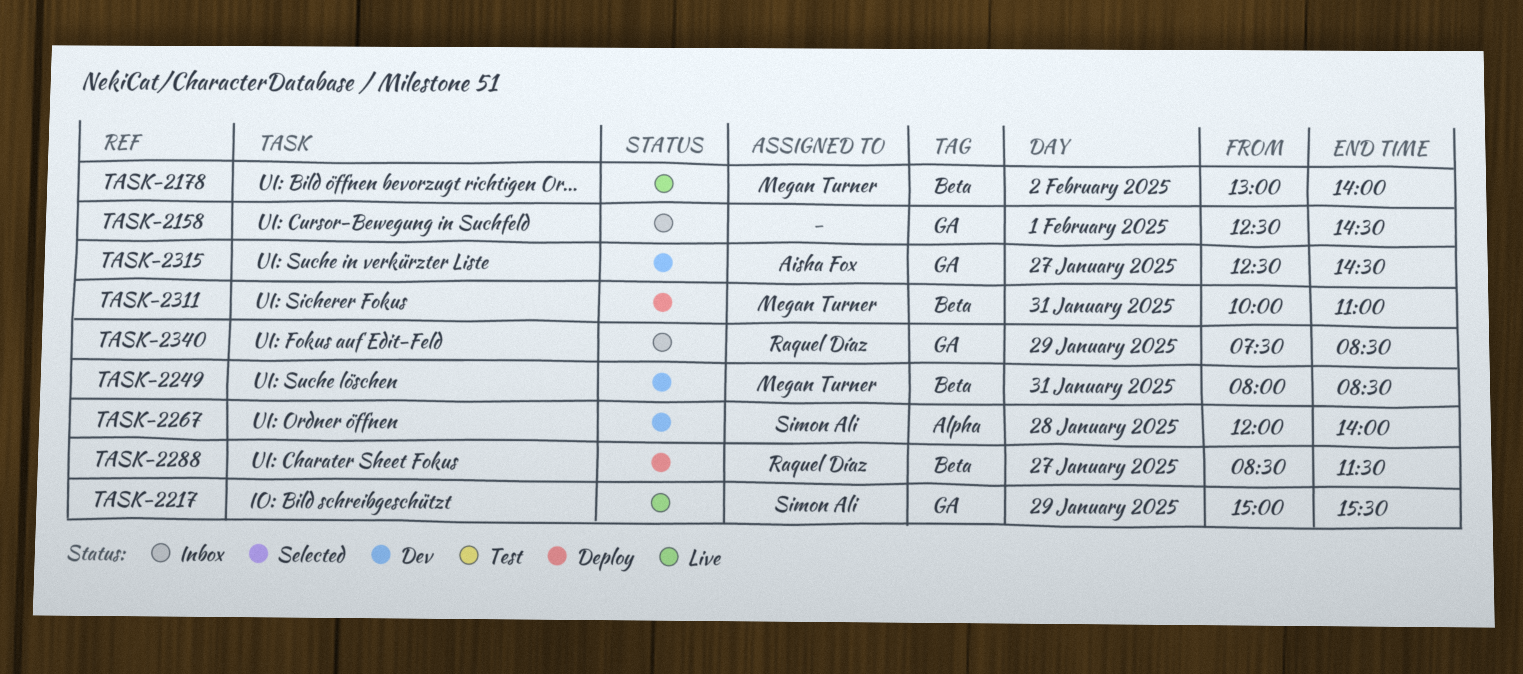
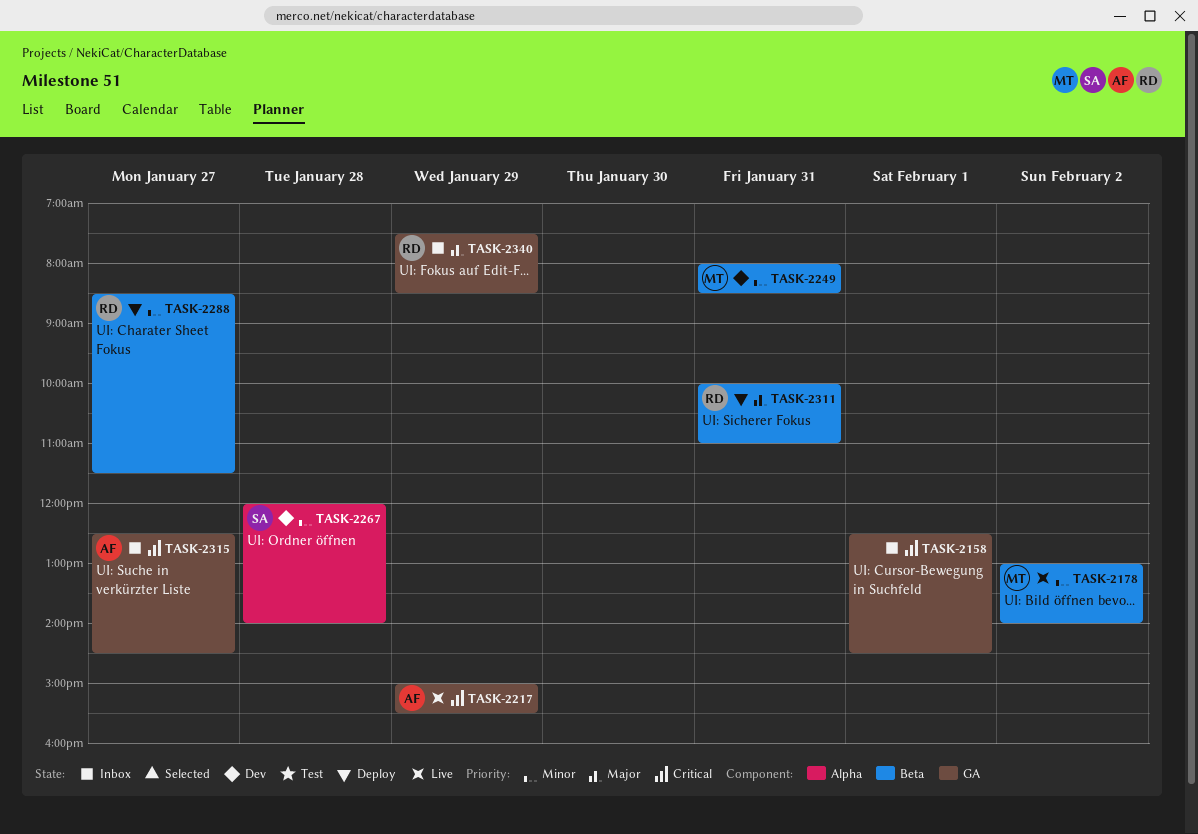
TASK-2217, owner: Simon Ali -> Aisha Fox
TASK-2311, owner: Megan Turner -> Raquel Díaz
TASK-2315, status: Dev -> Inbox

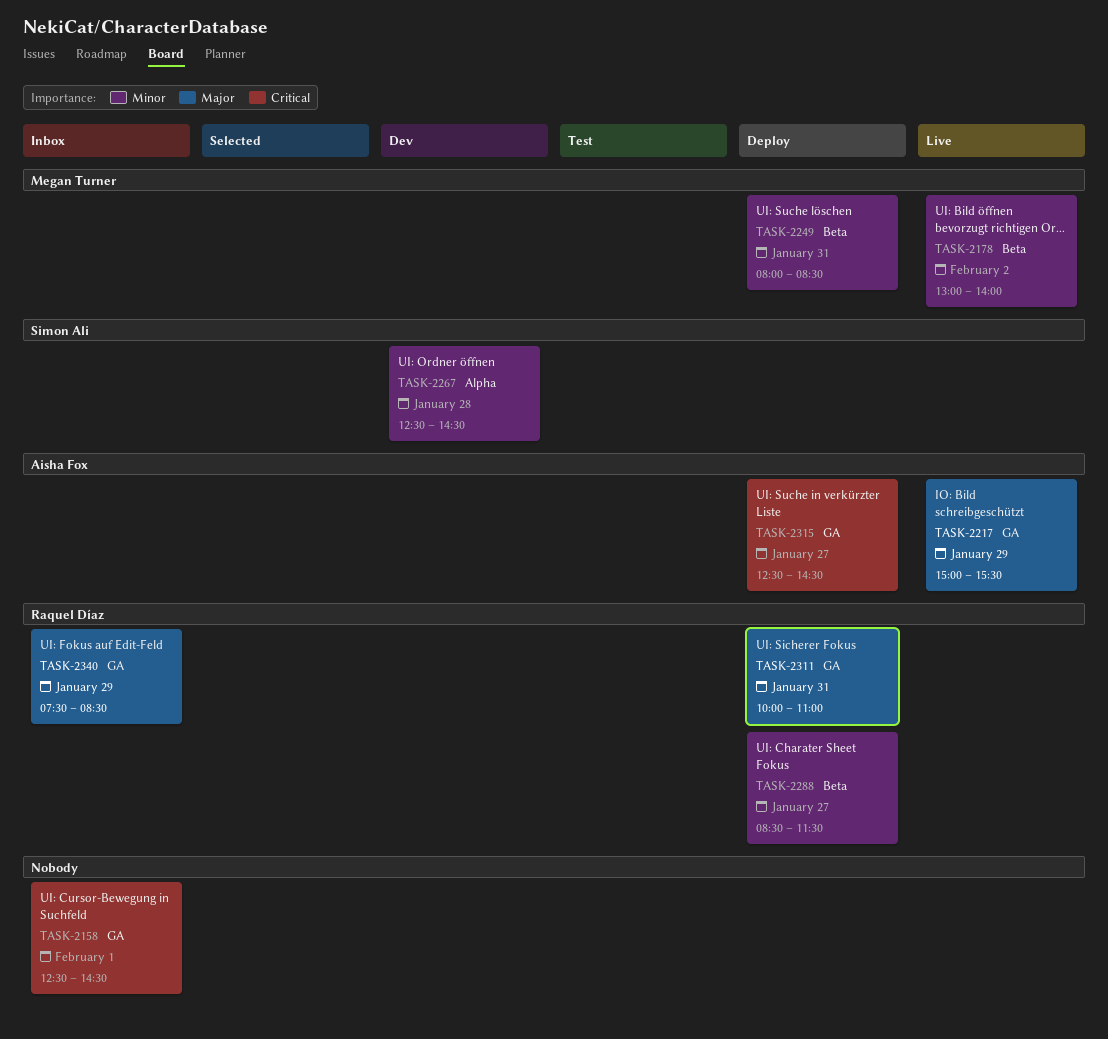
TASK-2217, priority: Critical -> Major
TASK-2249, status: Dev -> Deploy
TASK-2267, begins: 12:00 -> 12:30
TASK-2267, ends: 14:00 -> 14:30
TASK-2311, label: Beta -> GA
TASK-2315, status: Inbox -> Deploy

